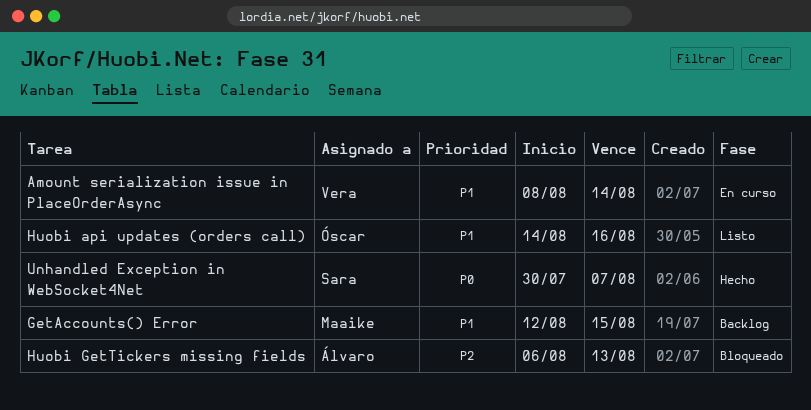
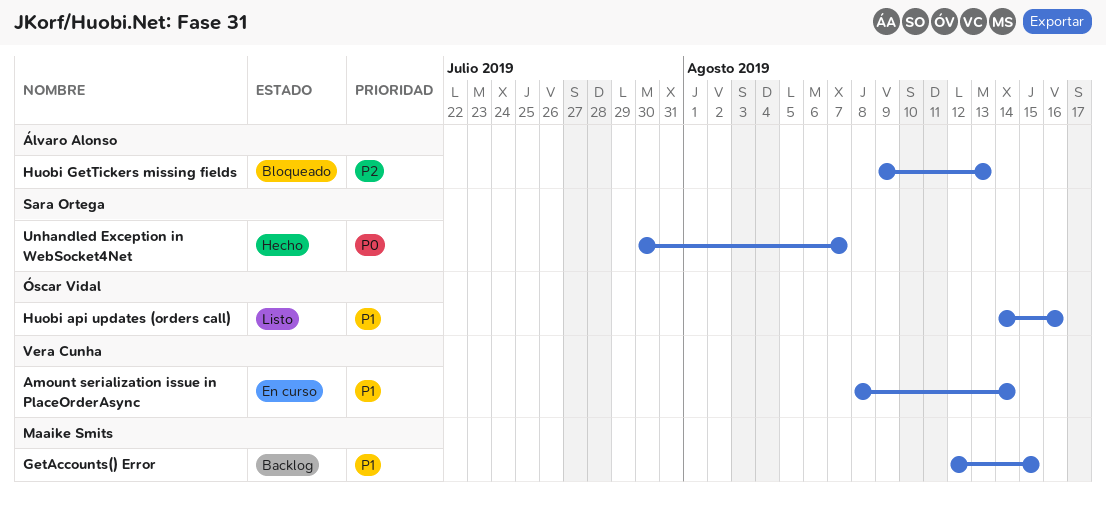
Huobi GetTickers missing fields, start: Aug 6 -> Aug 9

